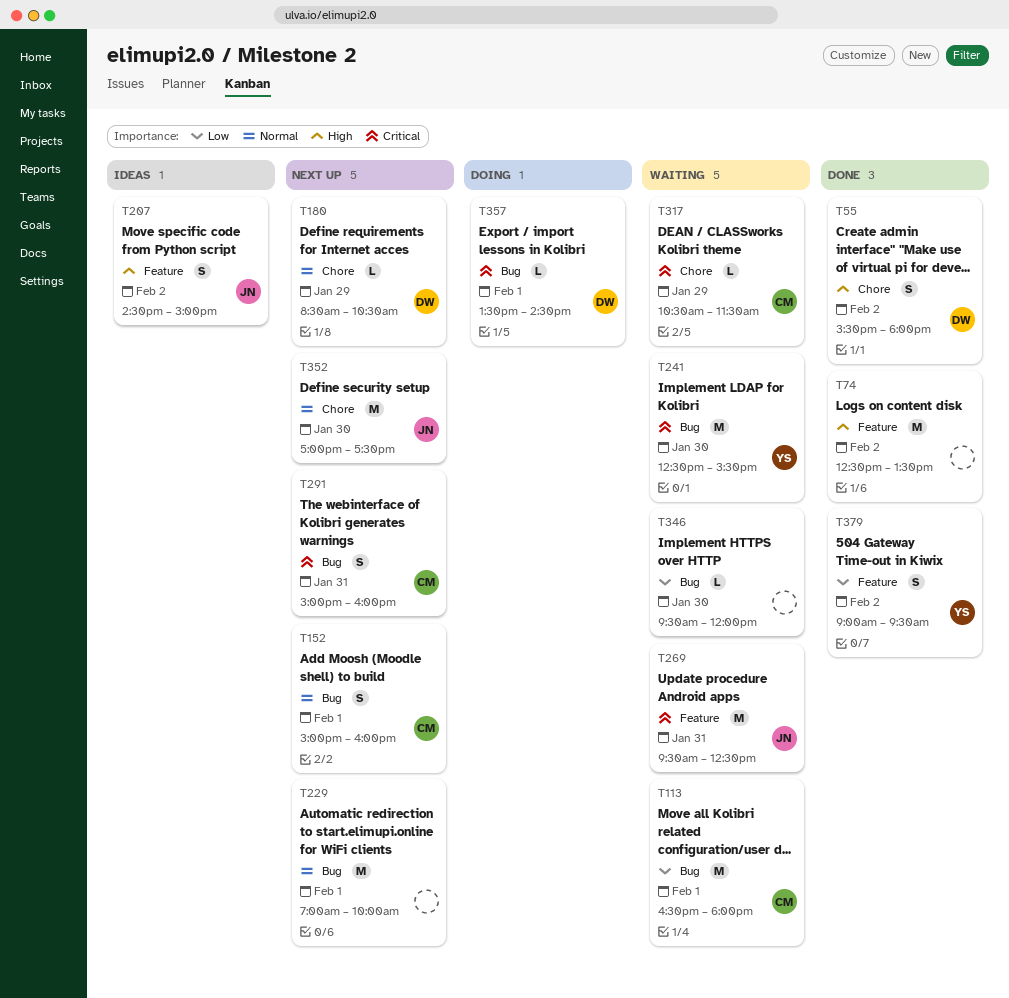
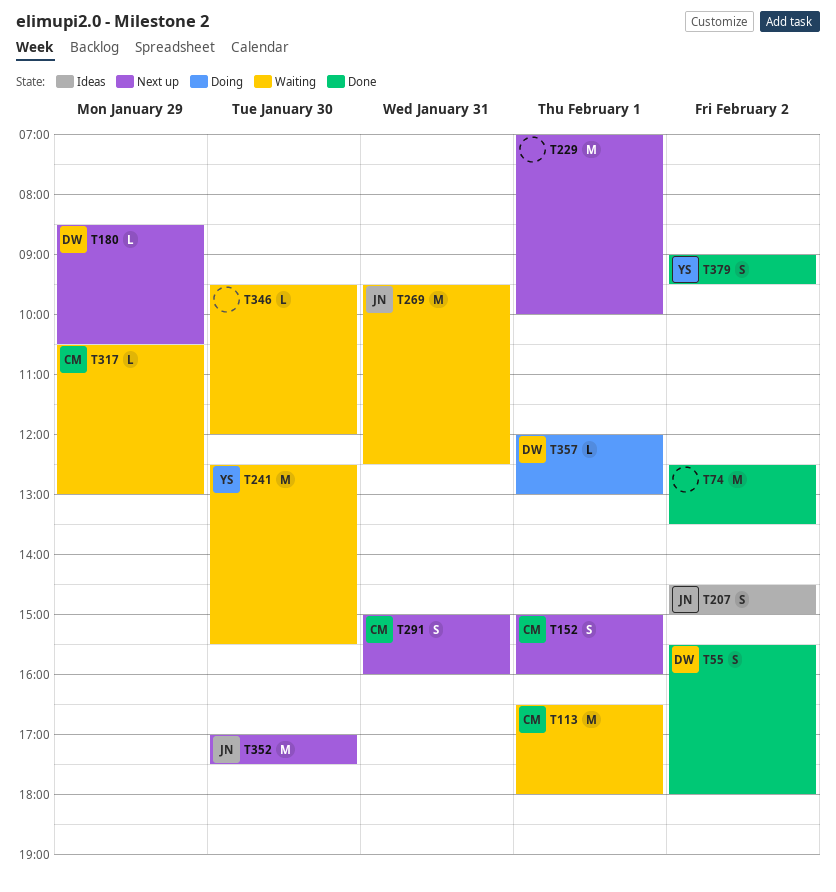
T317, ends: 11:30 -> 13:00
T357, begins: 13:30 -> 12:00
T357, ends: 14:30 -> 13:00

